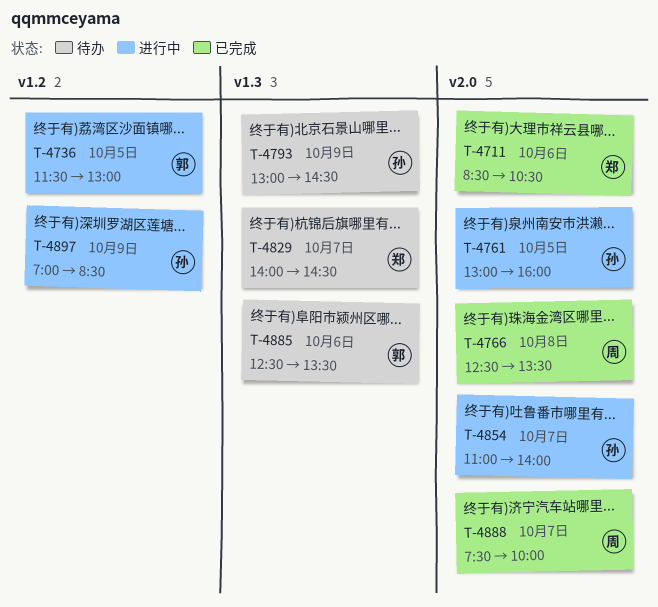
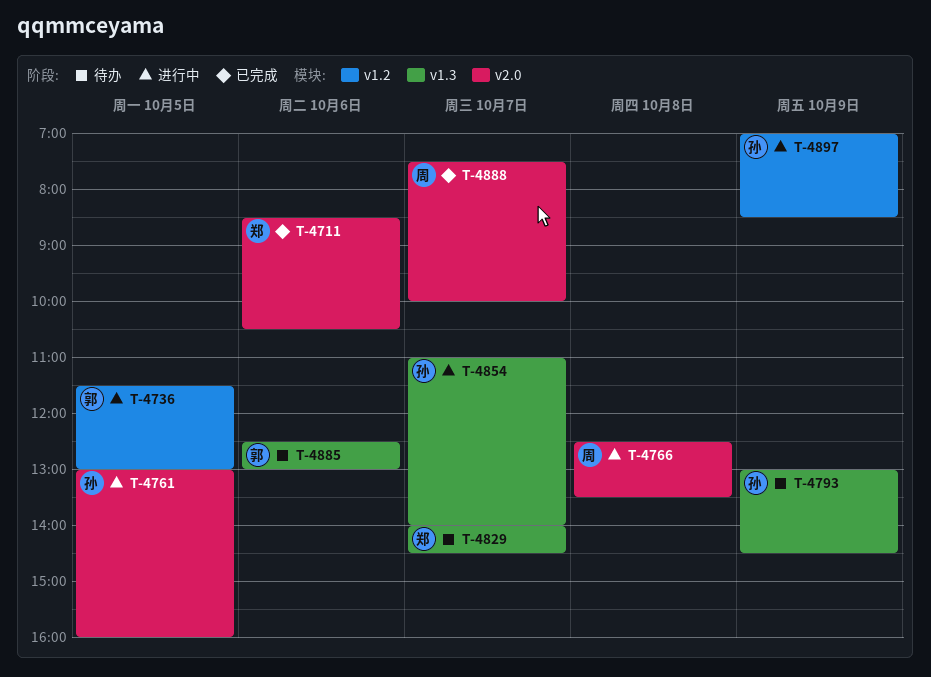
T-4766, status: 已完成 -> 进行中
T-4854, label: v2.0 -> v1.3
T-4885, ends: 13:30 -> 13:00

